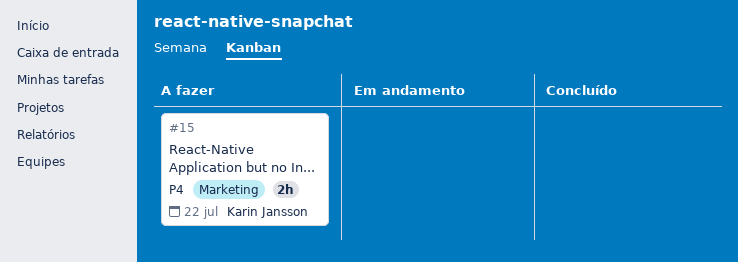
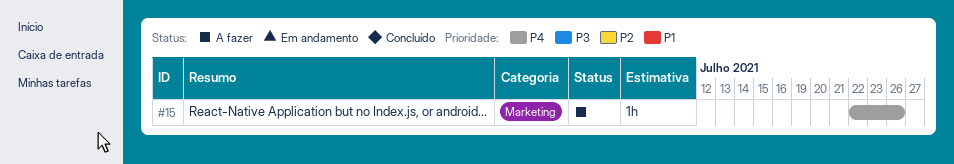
#15, estimate: 2h -> 1h
#15, due: Jul 22 -> Jul 26

